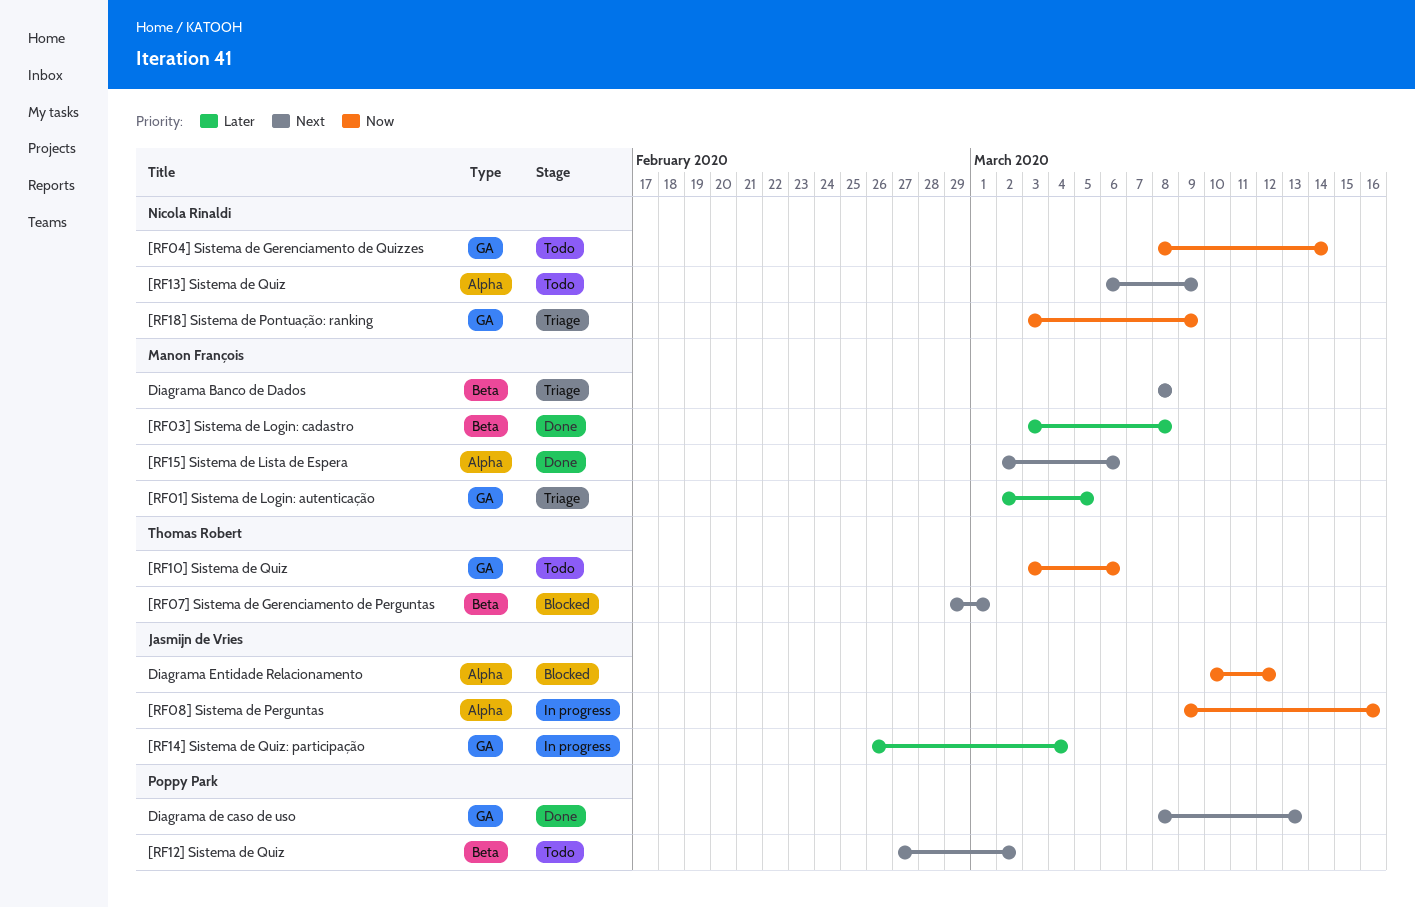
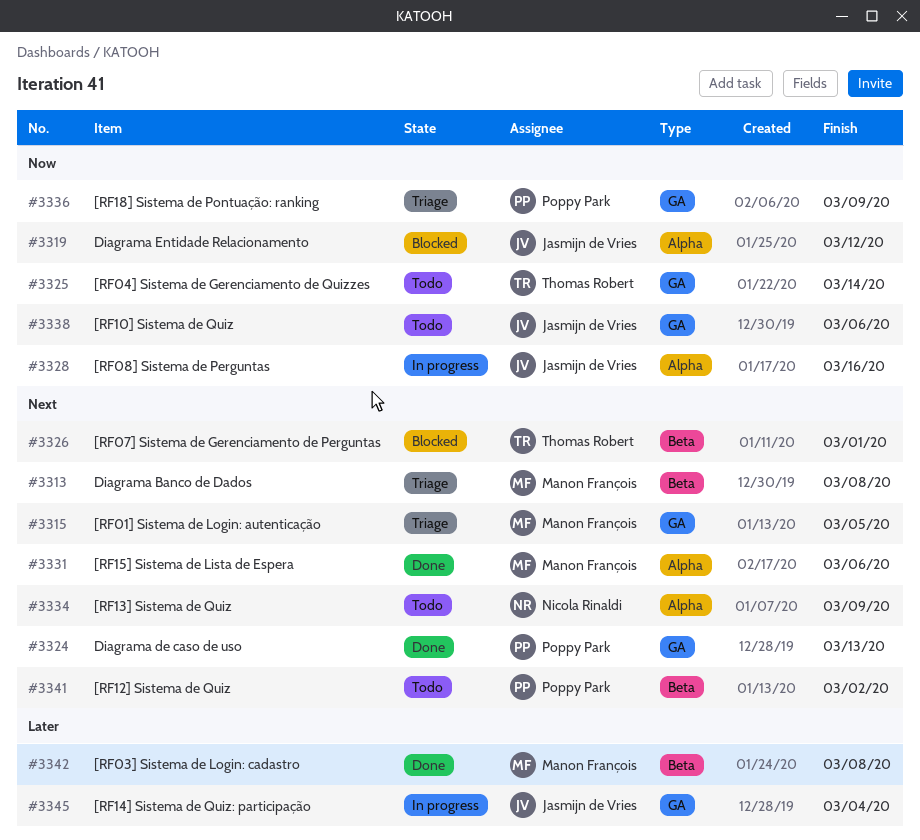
[RF01] Sistema de Login: autenticação, priority: Later -> Next
[RF04] Sistema de Gerenciamento de Quizzes, owner: Nicola Rinaldi -> Thomas Robert
[RF10] Sistema de Quiz, owner: Thomas Robert -> Jasmijn de Vries
[RF18] Sistema de Pontuação: ranking, owner: Nicola Rinaldi -> Poppy Park

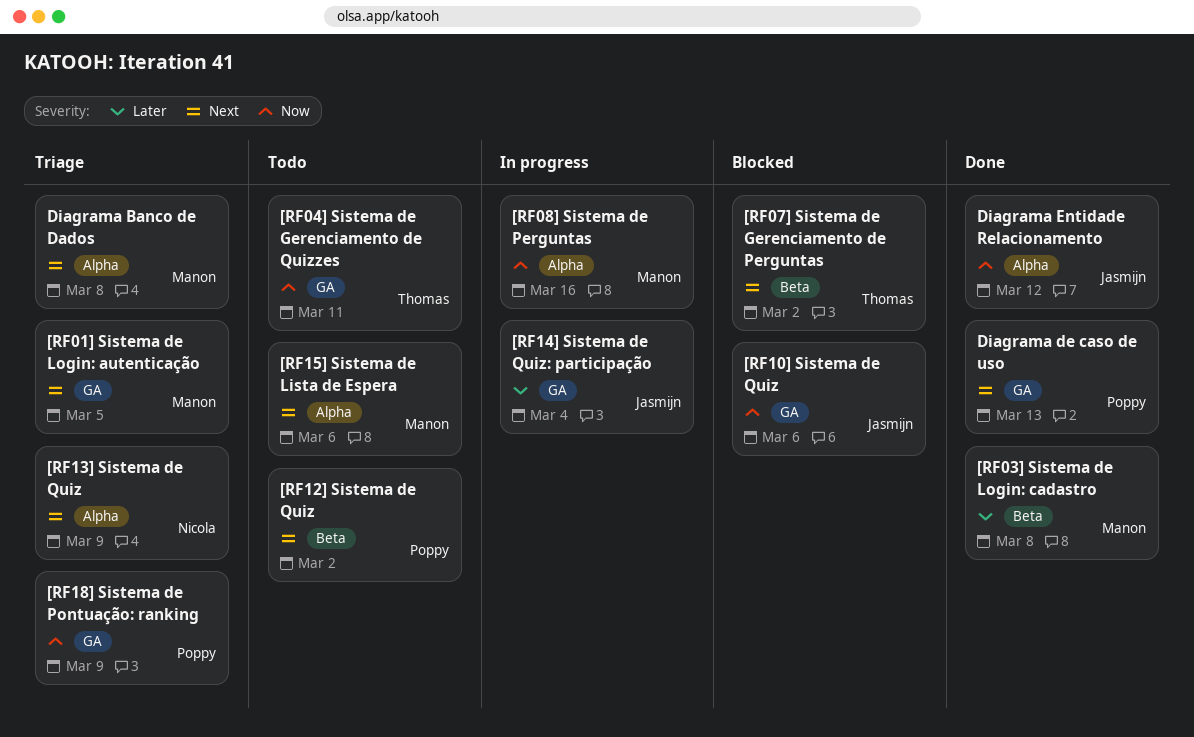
[RF04] Sistema de Gerenciamento de Quizzes, due: Mar 14 -> Mar 11
[RF07] Sistema de Gerenciamento de Perguntas, due: Mar 1 -> Mar 2
[RF08] Sistema de Perguntas, owner: Jasmijn de Vries -> Manon François
[RF10] Sistema de Quiz, status: Todo -> Blocked
[RF13] Sistema de Quiz, status: Todo -> Triage
[RF15] Sistema de Lista de Espera, status: Done -> Todo
Diagrama Banco de Dados, label: Beta -> Alpha
Diagrama Entidade Relacionamento, status: Blocked -> Done

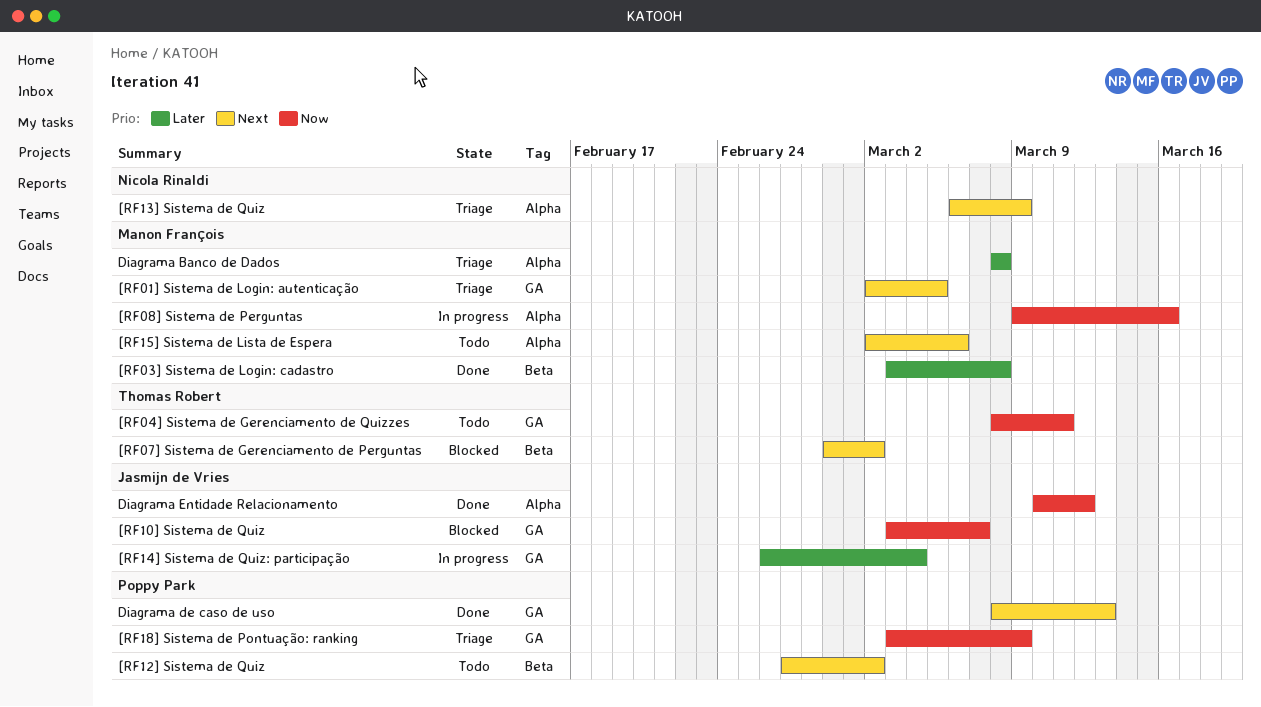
[RF10] Sistema de Quiz, due: Mar 6 -> Mar 7
Diagrama Banco de Dados, priority: Next -> Later

